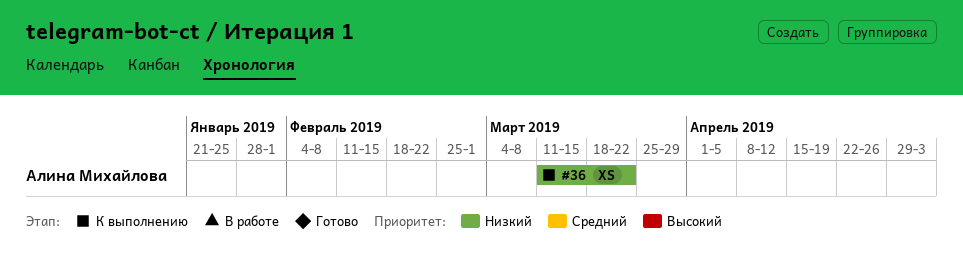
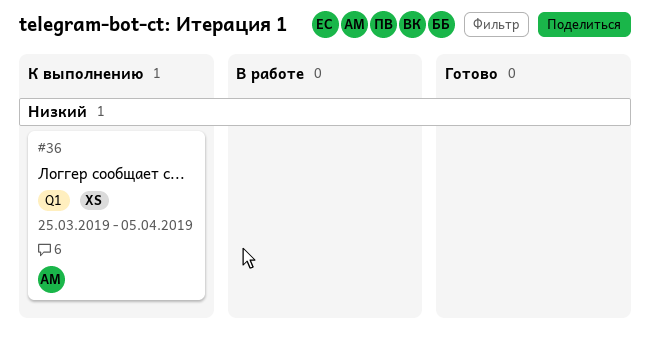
#36, start: Mar 11 -> Mar 25
#36, due: Mar 22 -> Apr 5

